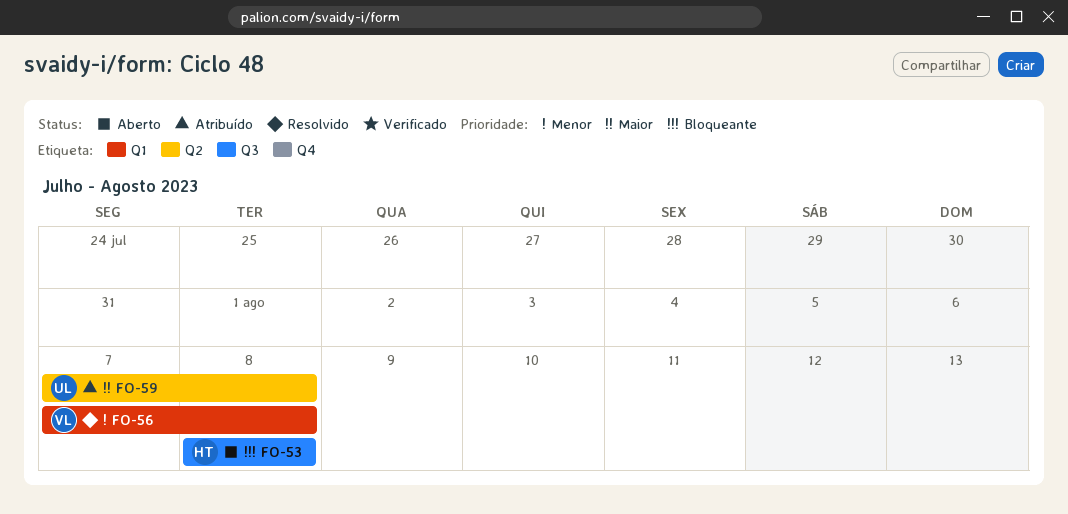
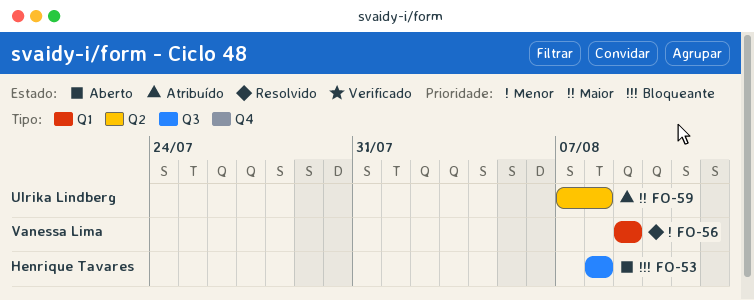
FO-56, start: Aug 7 -> Aug 9
FO-56, due: Aug 8 -> Aug 9

